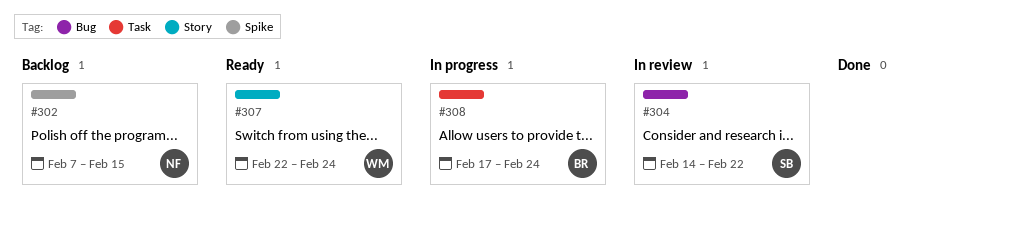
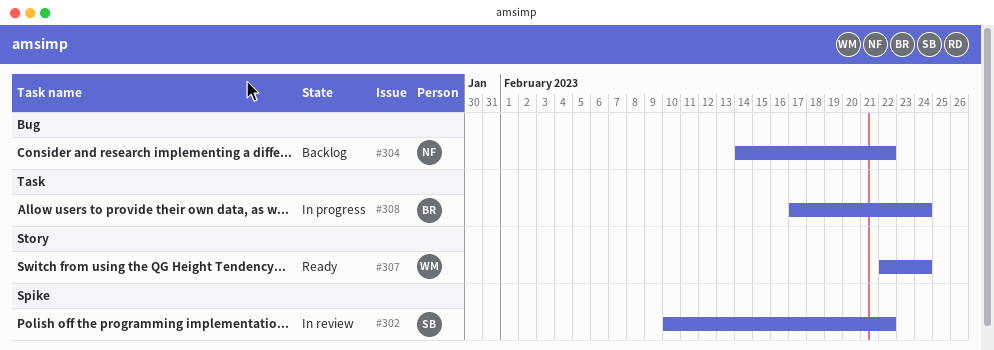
#302, status: Backlog -> In review
#302, owner: NF -> SB
#302, start: Feb 7 -> Feb 10
#302, due: Feb 15 -> Feb 22
#304, status: In review -> Backlog
#304, owner: SB -> NF

